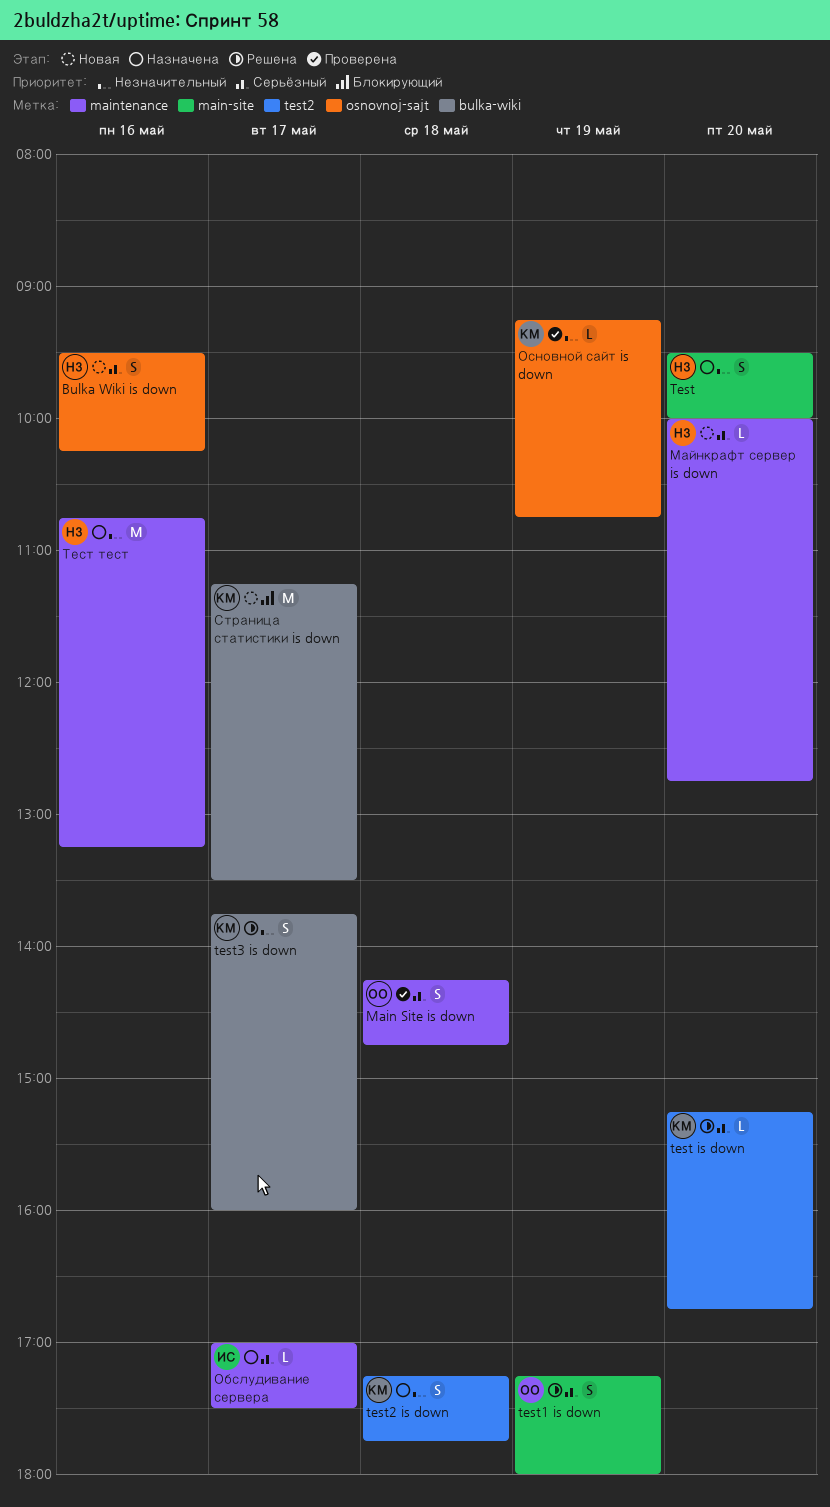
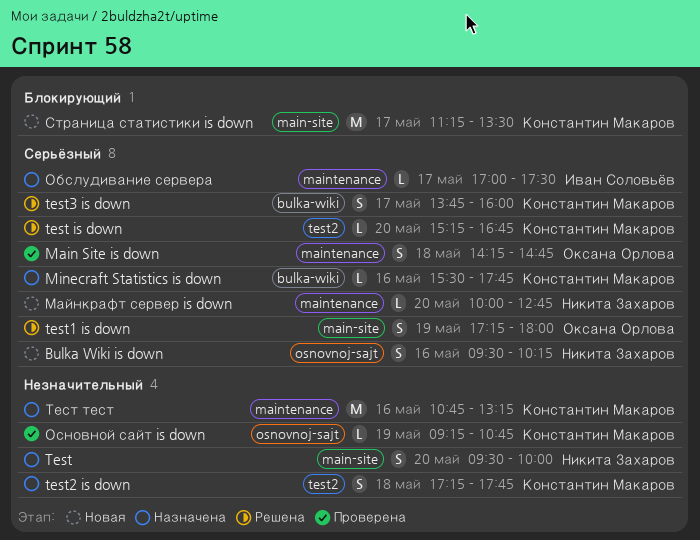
Minecraft Statistics is down: none -> present
test3 is down, priority: Незначительный -> Серьёзный
Страница статистики is down, label: bulka-wiki -> main-site
Тест тест, owner: Никита Захаров -> Константин Макаров

